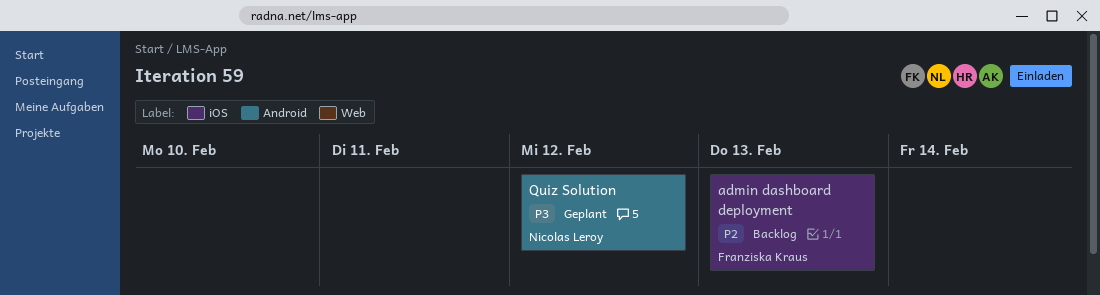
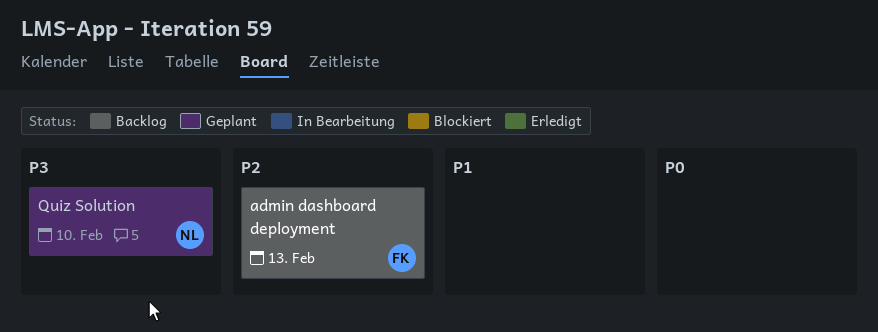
Quiz Solution, due: Feb 12 -> Feb 10

